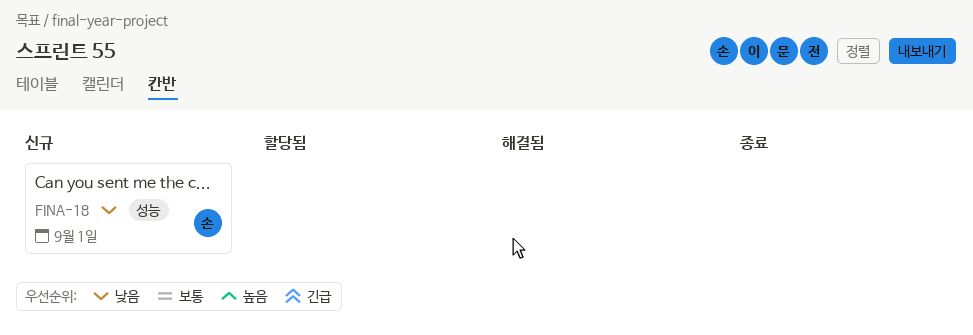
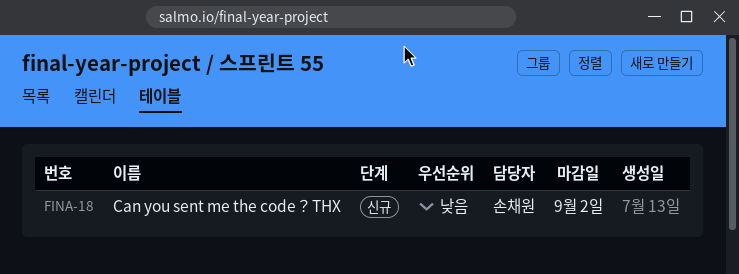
FINA-18, due: Sep 1 -> Sep 2

